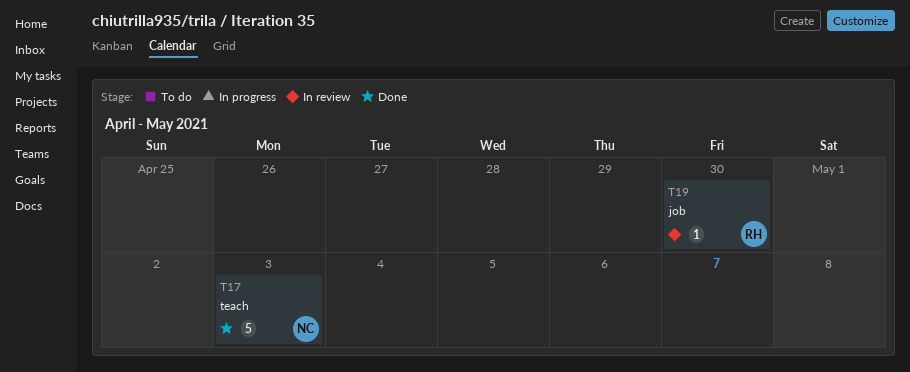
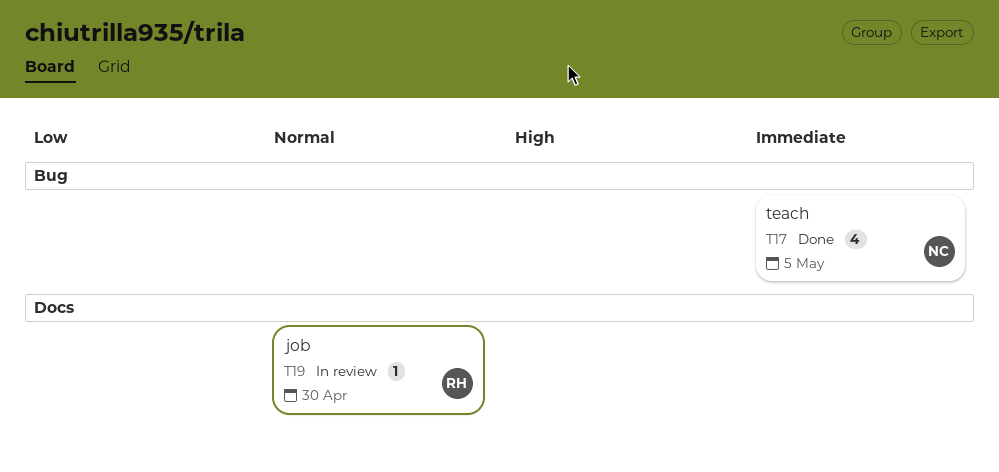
T17, estimate: 5 -> 4
T17, due: May 3 -> May 5

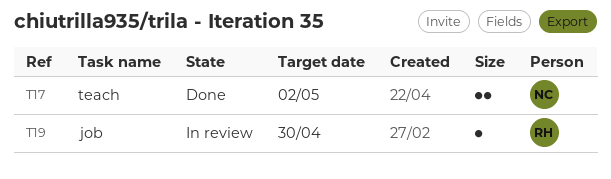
T17, estimate: 4 -> 2
T17, due: May 5 -> May 2

